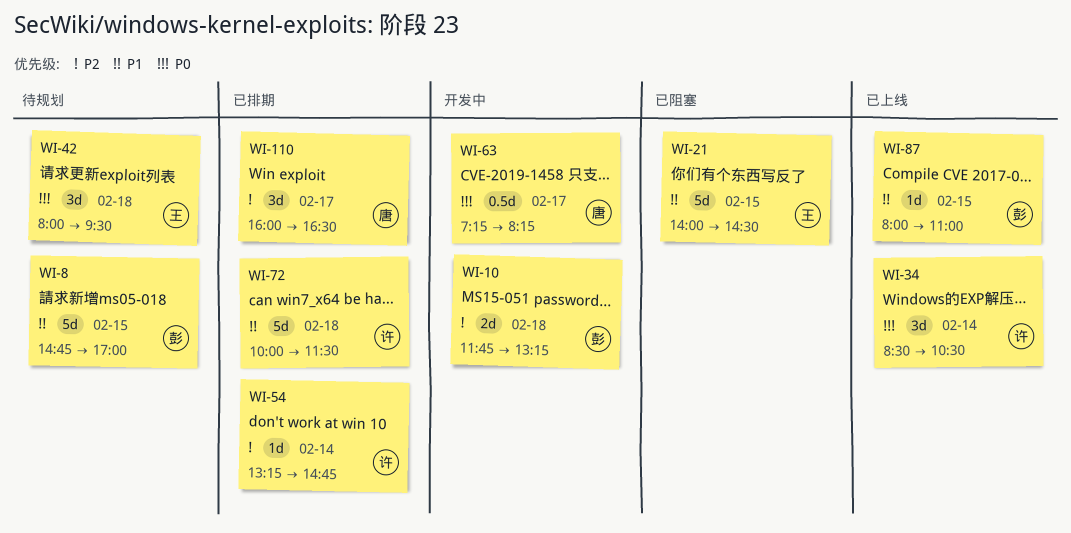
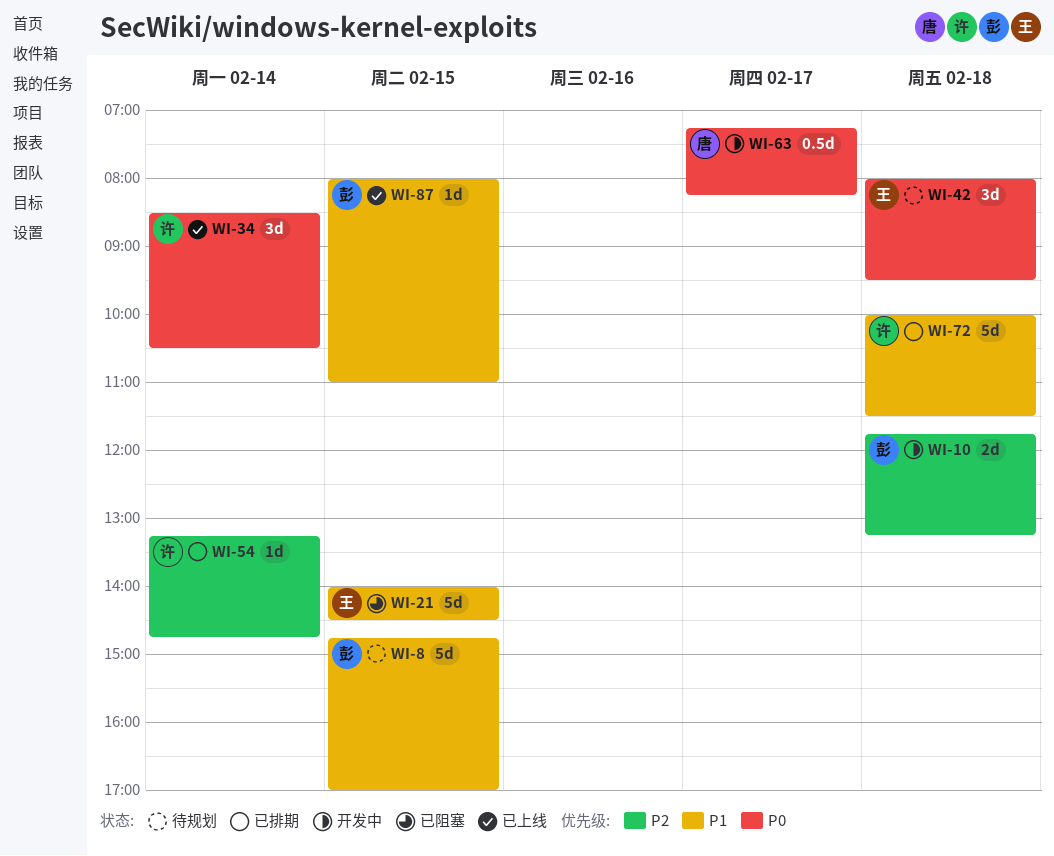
WI-110: present -> none

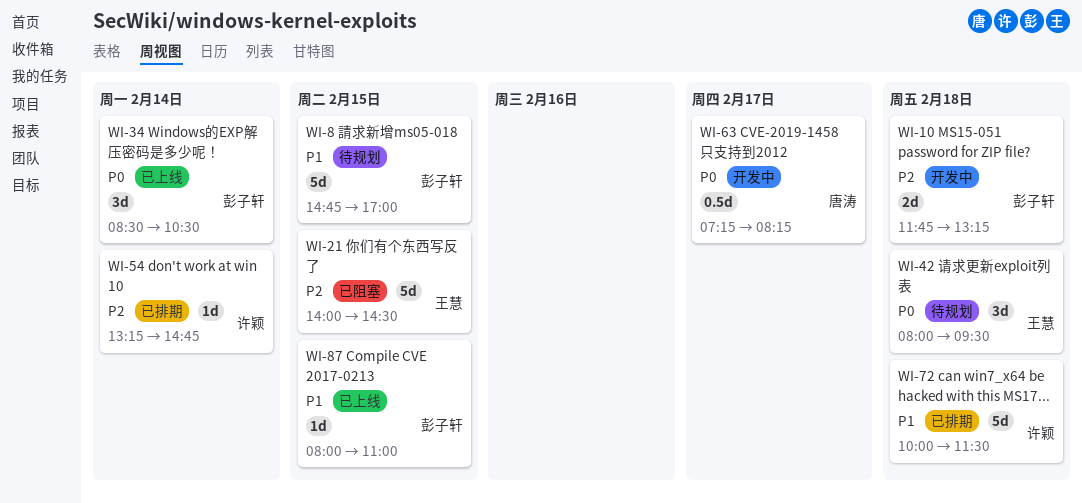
WI-21, priority: P1 -> P2
WI-34, owner: 许颖 -> 彭子轩

